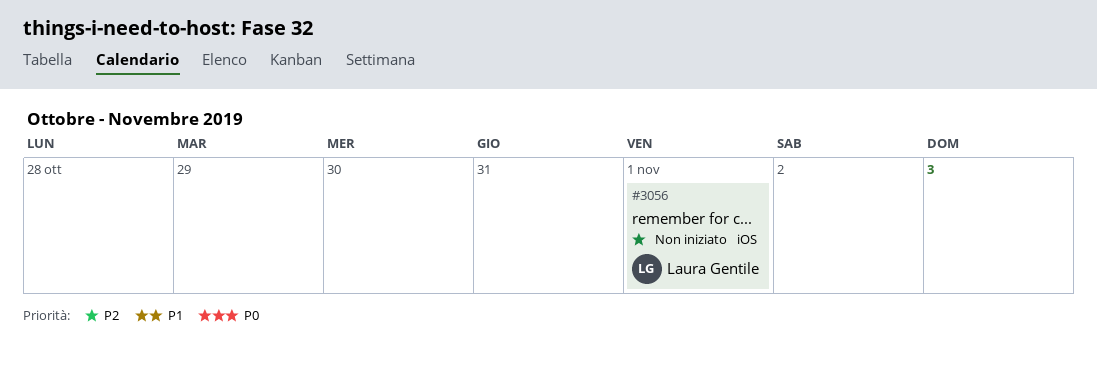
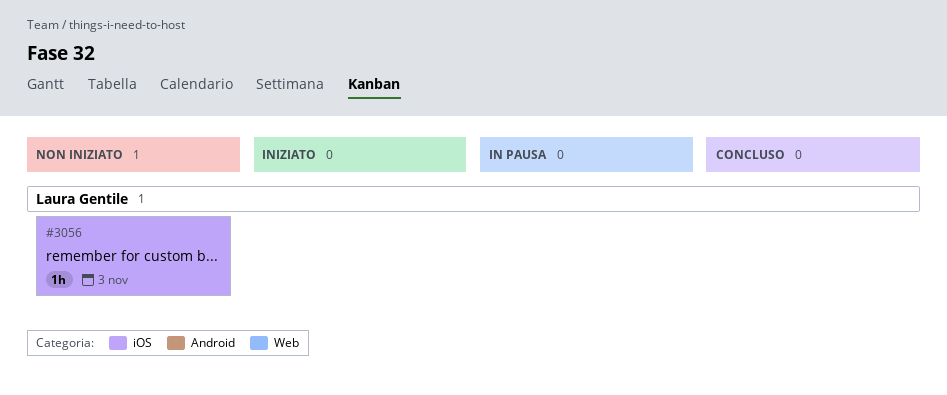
#3056, day: Nov 1 -> Nov 3

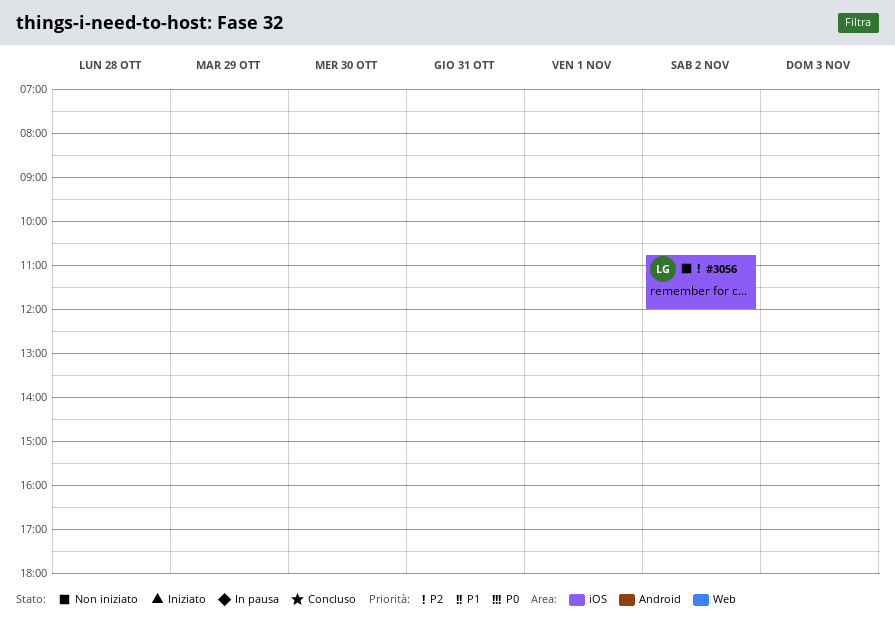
#3056, day: Nov 3 -> Nov 2

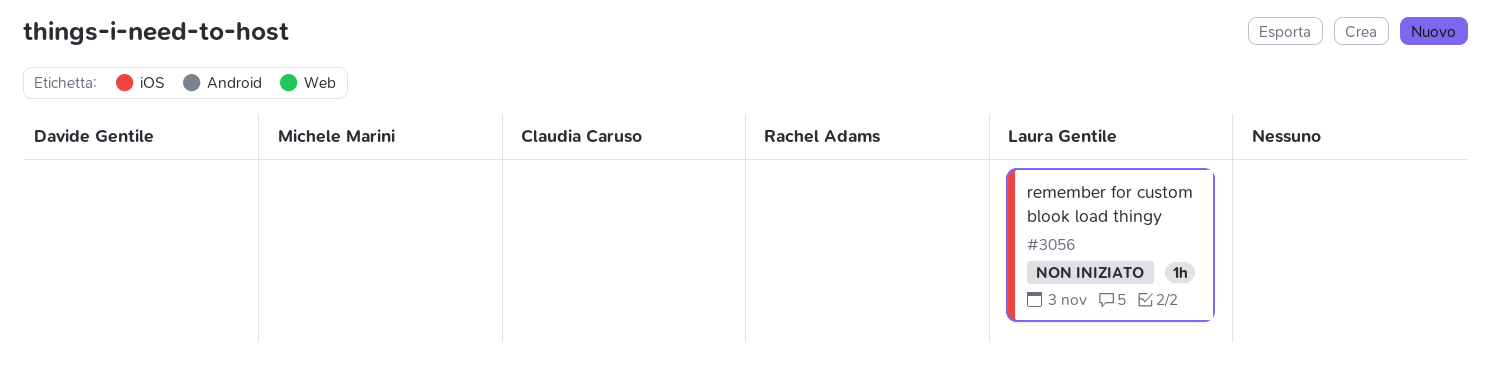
#3056, day: Nov 2 -> Nov 3

